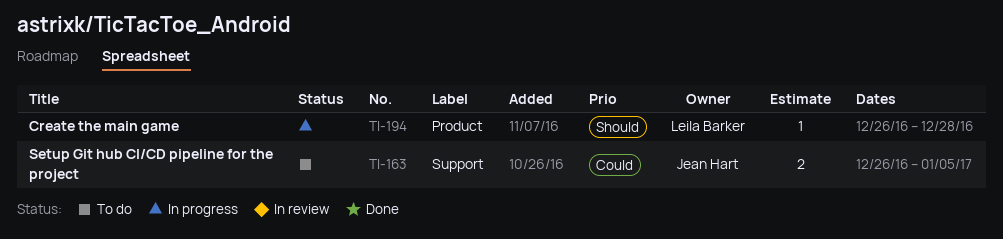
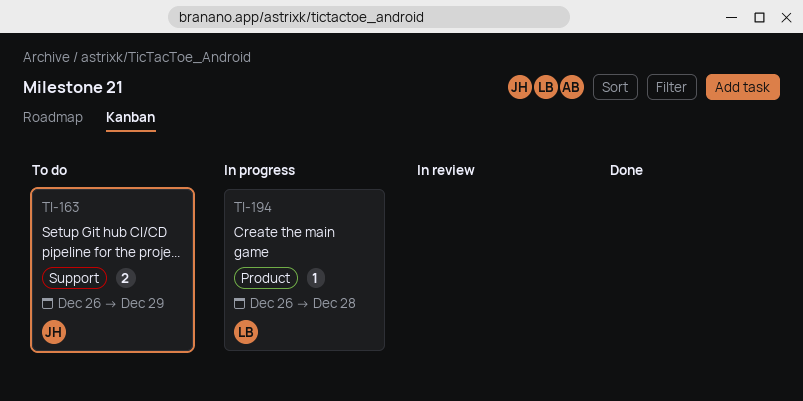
TI-163, due: Jan 5 -> Dec 29

